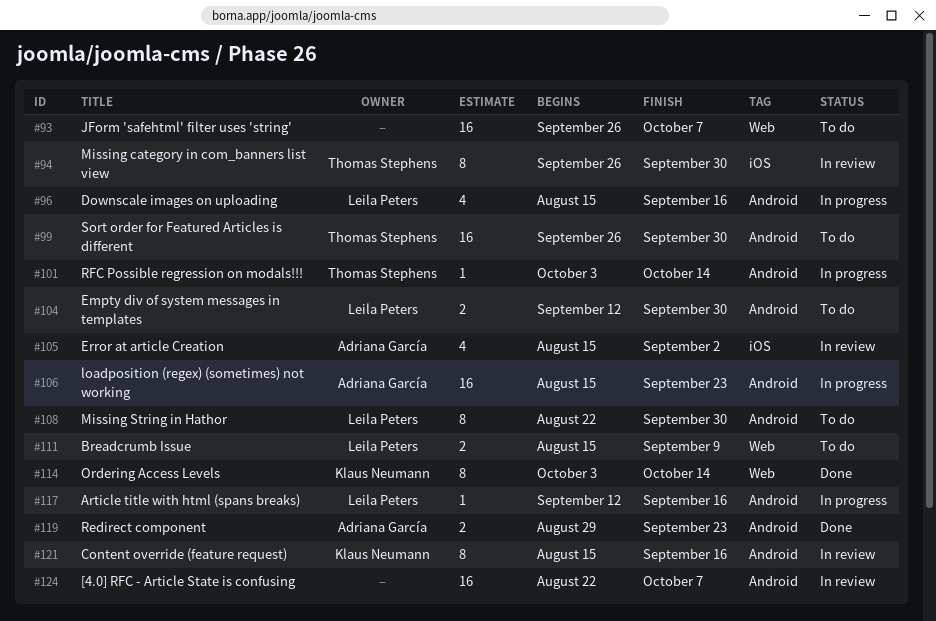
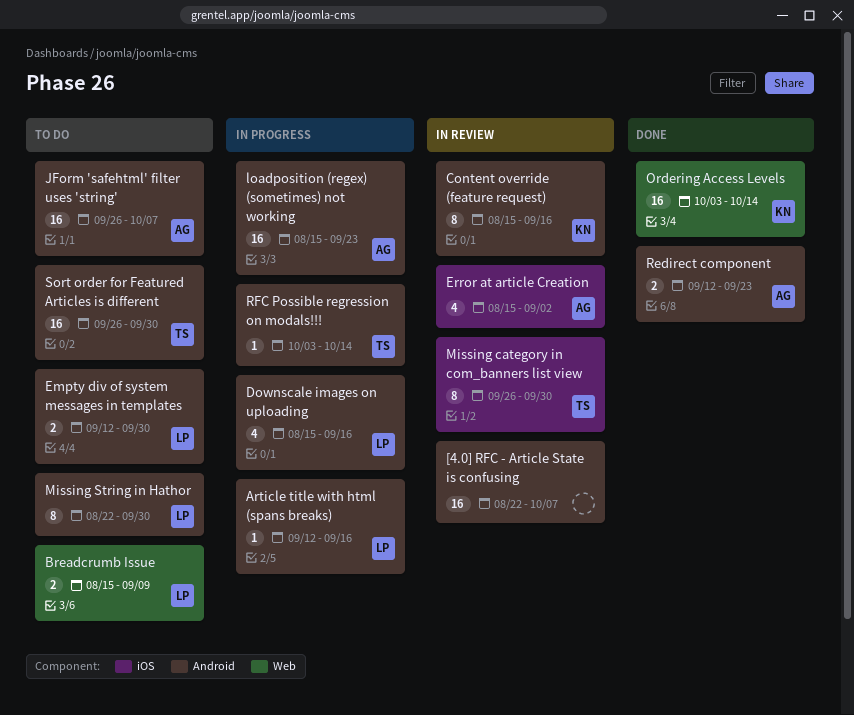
JForm 'safehtml' filter uses 'string', owner: none -> Adriana García
JForm 'safehtml' filter uses 'string', label: Web -> Android
Ordering Access Levels, estimate: 8 -> 16
Redirect component, start: Aug 29 -> Sep 12

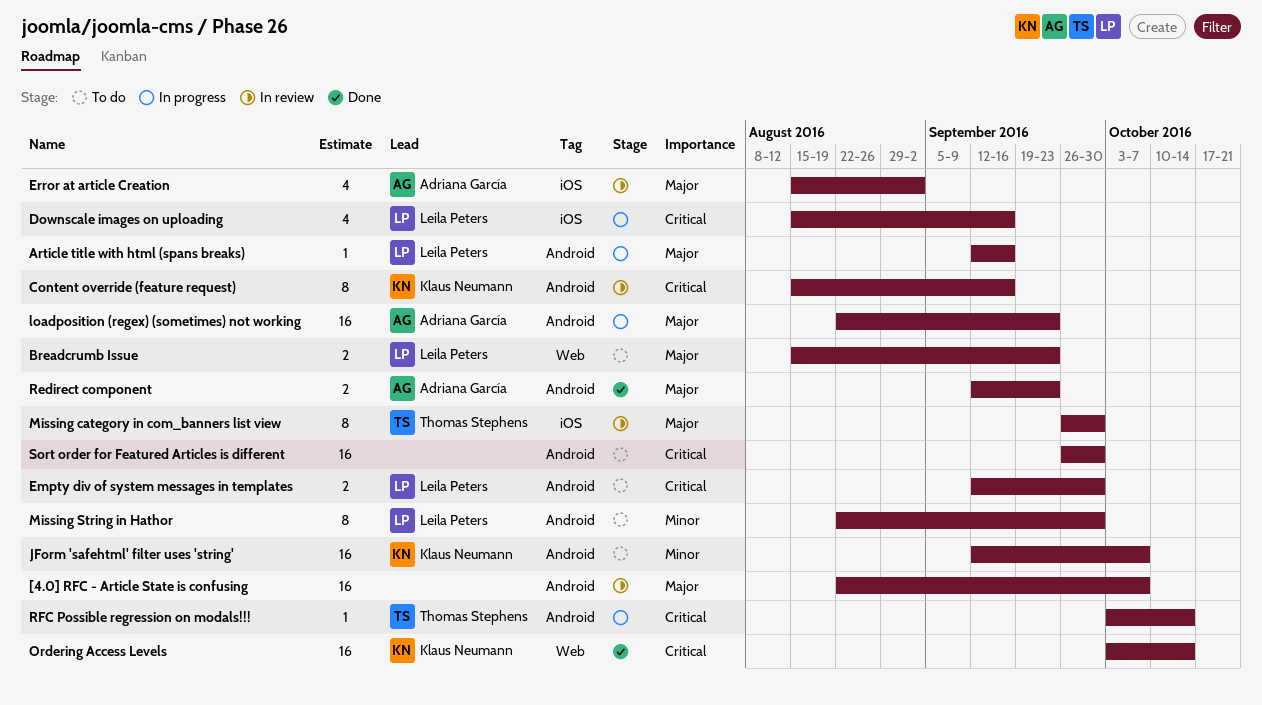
Breadcrumb Issue, due: Sep 9 -> Sep 23
Downscale images on uploading, label: Android -> iOS
JForm 'safehtml' filter uses 'string', owner: Adriana García -> Klaus Neumann
JForm 'safehtml' filter uses 'string', start: Sep 26 -> Sep 12
loadposition (regex) (sometimes) not working, start: Aug 15 -> Aug 22
Sort order for Featured Articles is different, owner: Thomas Stephens -> none

